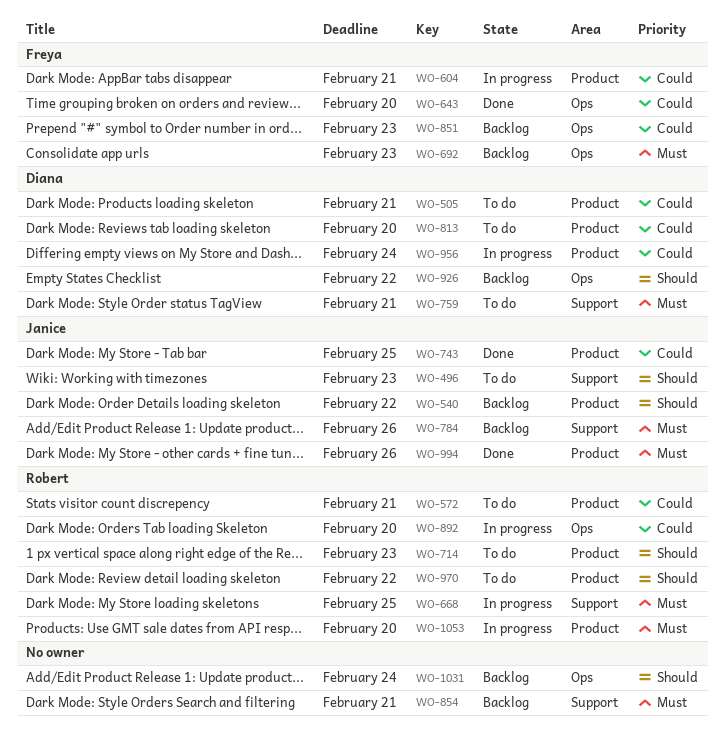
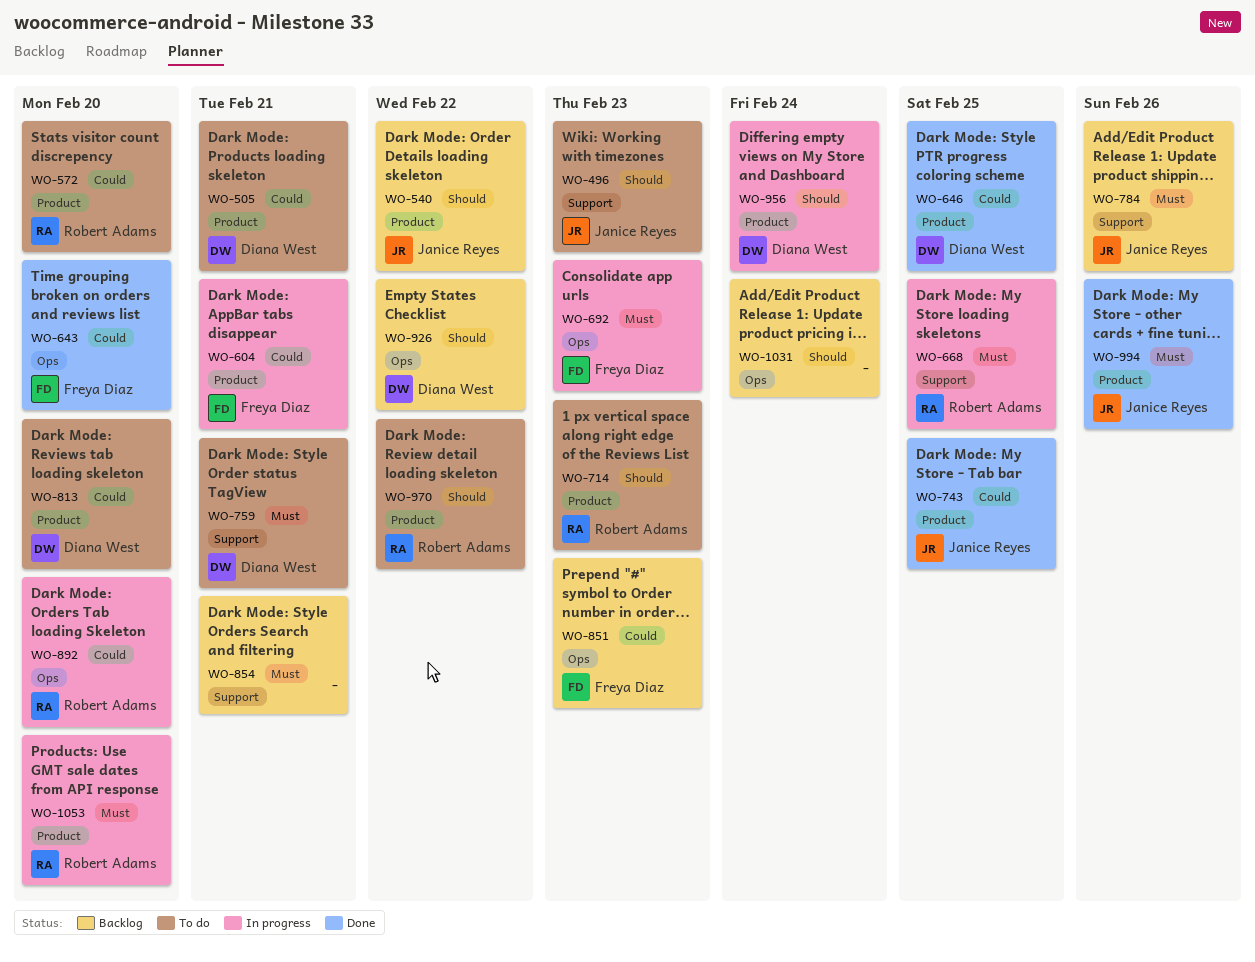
WO-572, due: Feb 21 -> Feb 20
WO-646: none -> present
WO-692, status: Backlog -> In progress
WO-956, priority: Could -> Should

